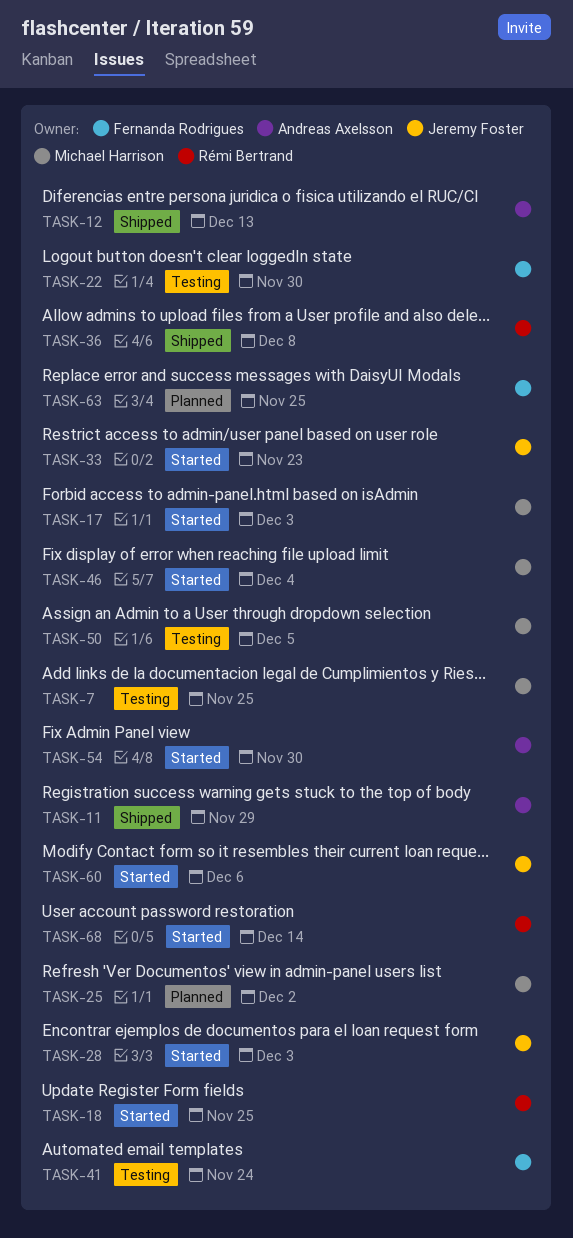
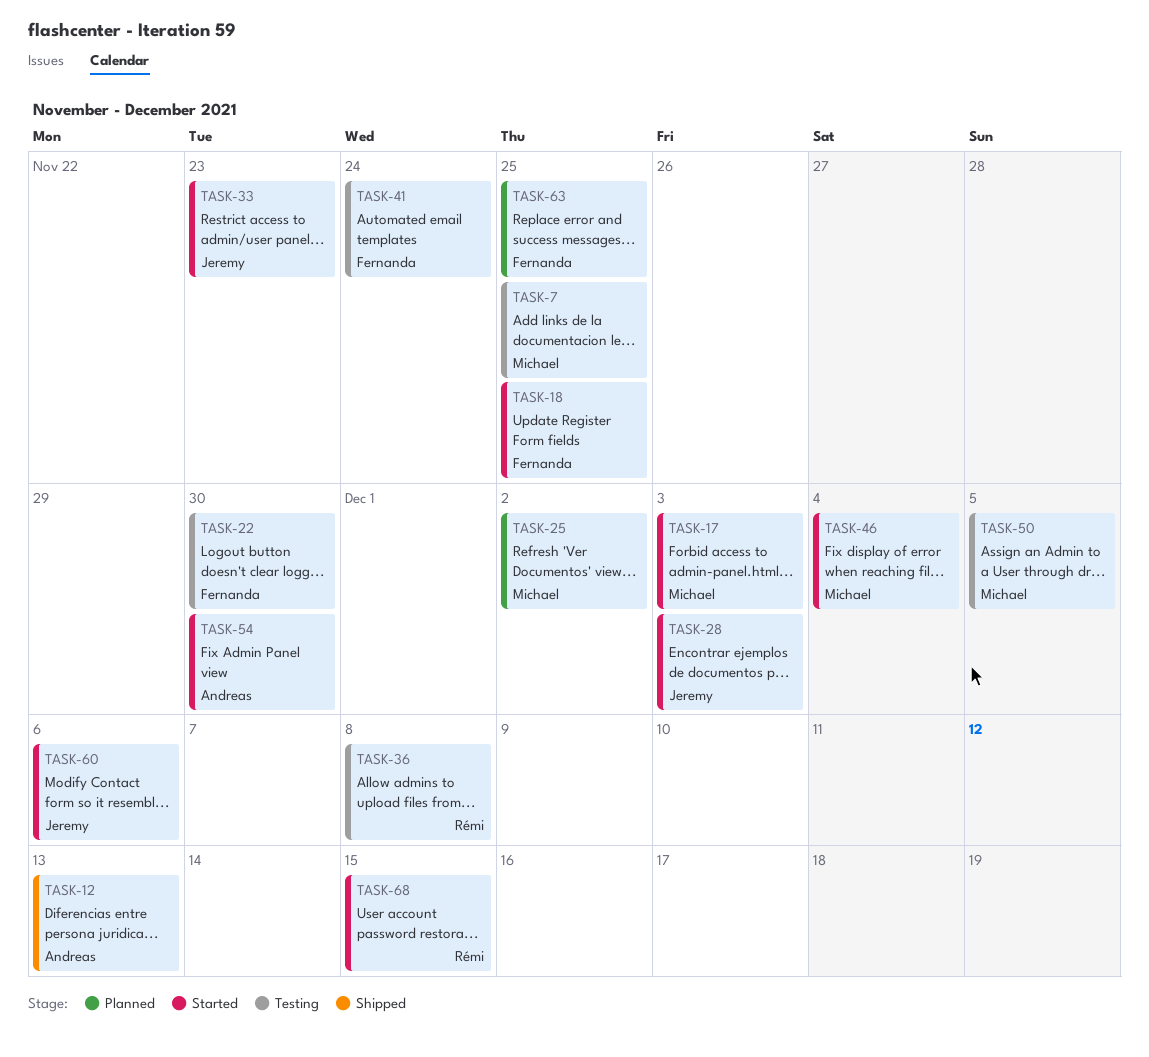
TASK-11: present -> none
TASK-18, owner: Rémi Bertrand -> Fernanda Rodrigues
TASK-36, status: Shipped -> Testing
TASK-68, due: Dec 14 -> Dec 15

